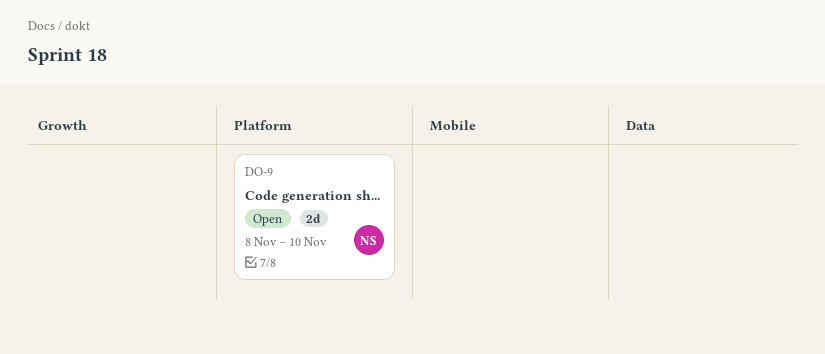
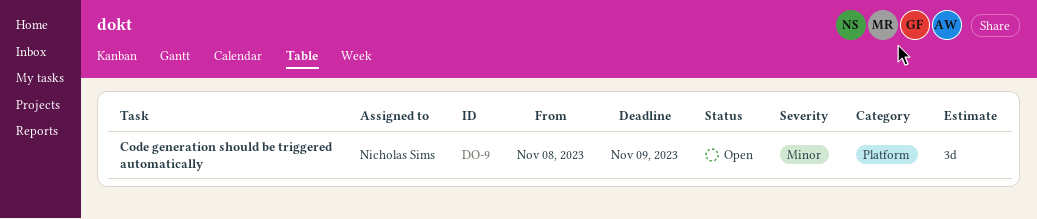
DO-9, estimate: 2d -> 3d
DO-9, due: Nov 10 -> Nov 9

